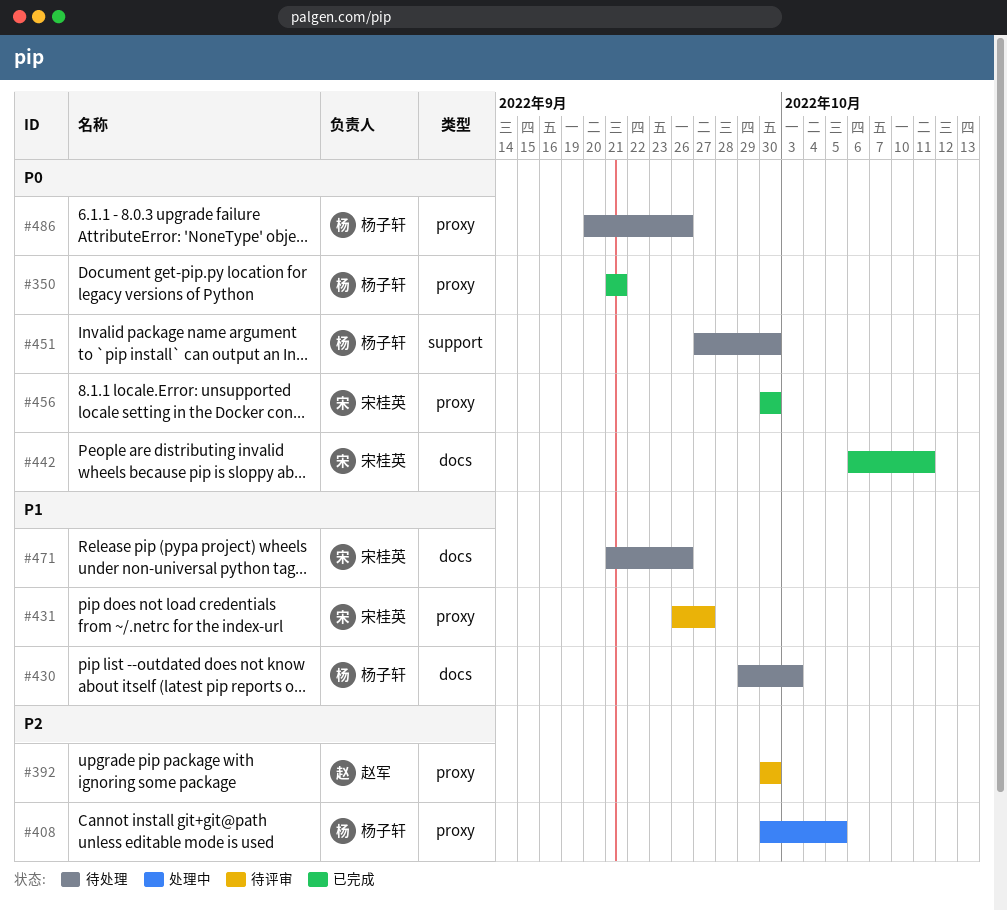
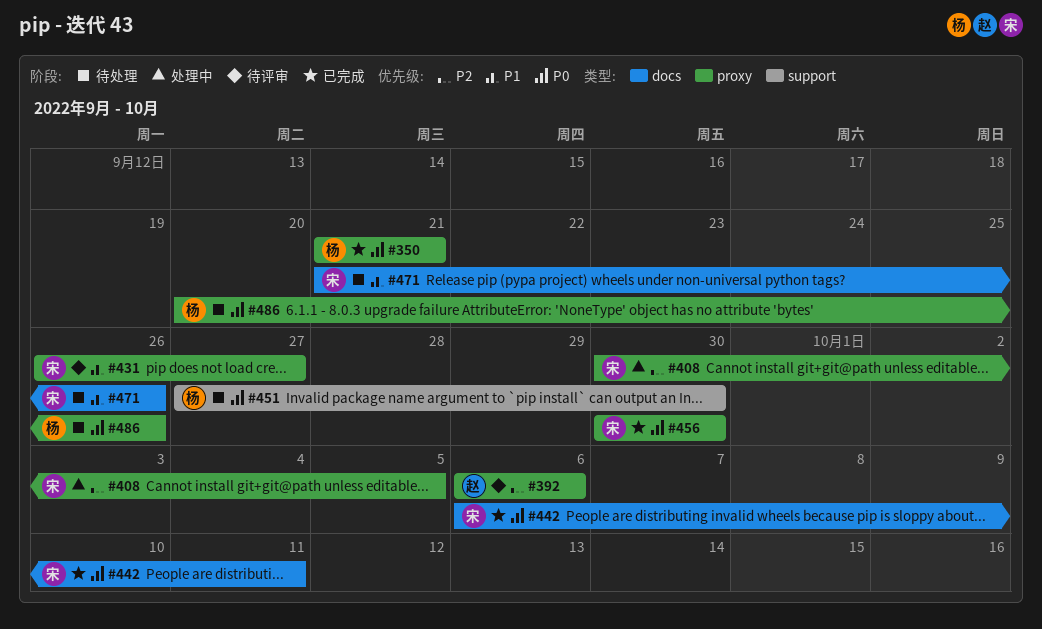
#392, start: Sep 30 -> Oct 6
#392, due: Sep 30 -> Oct 6
#408, owner: 杨子轩 -> 宋桂英
#430: present -> none

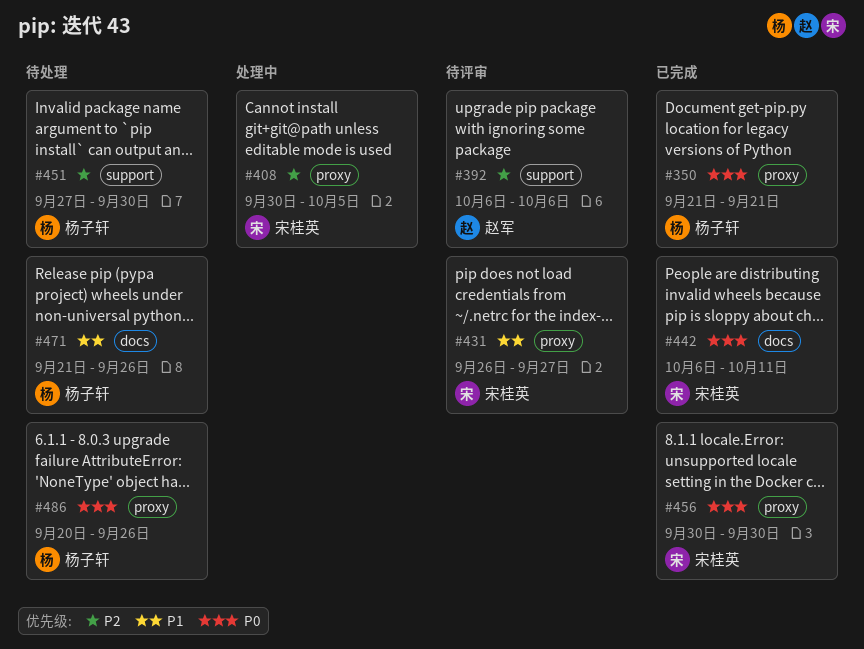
#392, label: proxy -> support
#451, priority: P0 -> P2
#471, owner: 宋桂英 -> 杨子轩

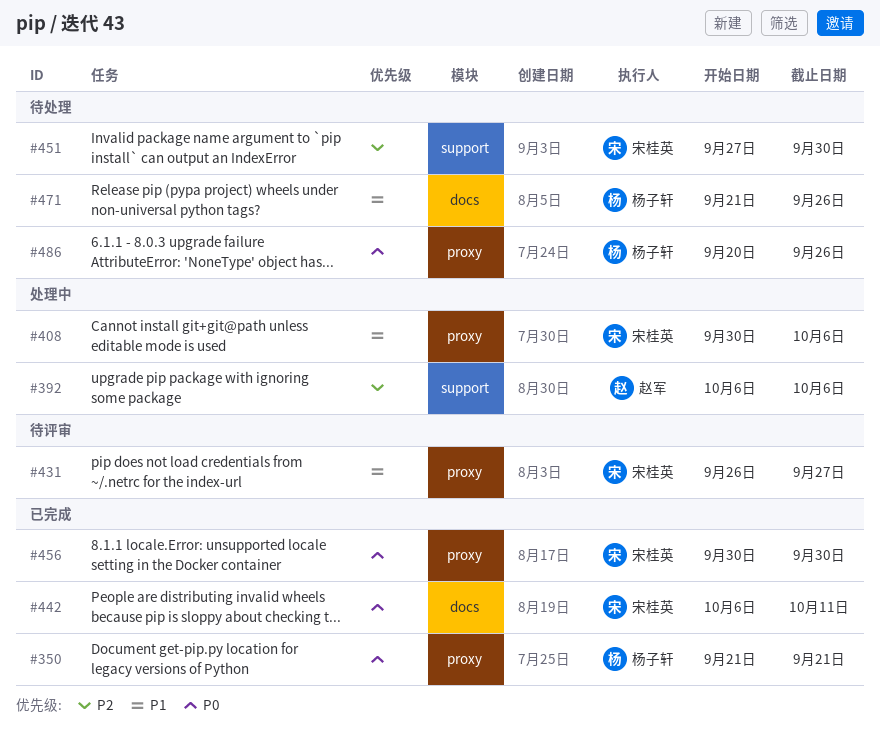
#392, status: 待评审 -> 处理中
#408, priority: P2 -> P1
#408, due: Oct 5 -> Oct 6
#451, owner: 杨子轩 -> 宋桂英

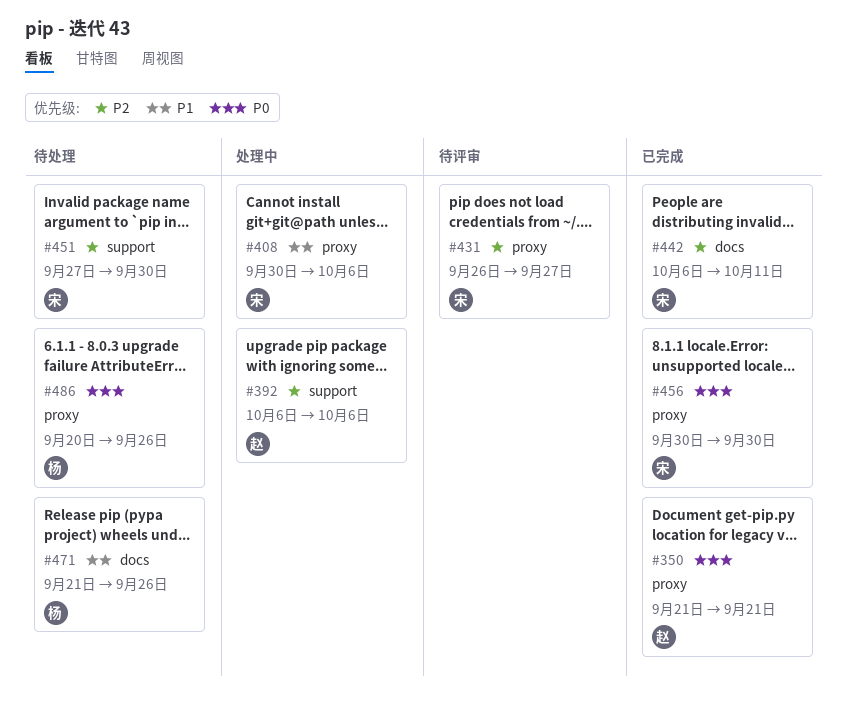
#350, owner: 杨子轩 -> 赵军
#431, priority: P1 -> P2
#442, priority: P0 -> P2

